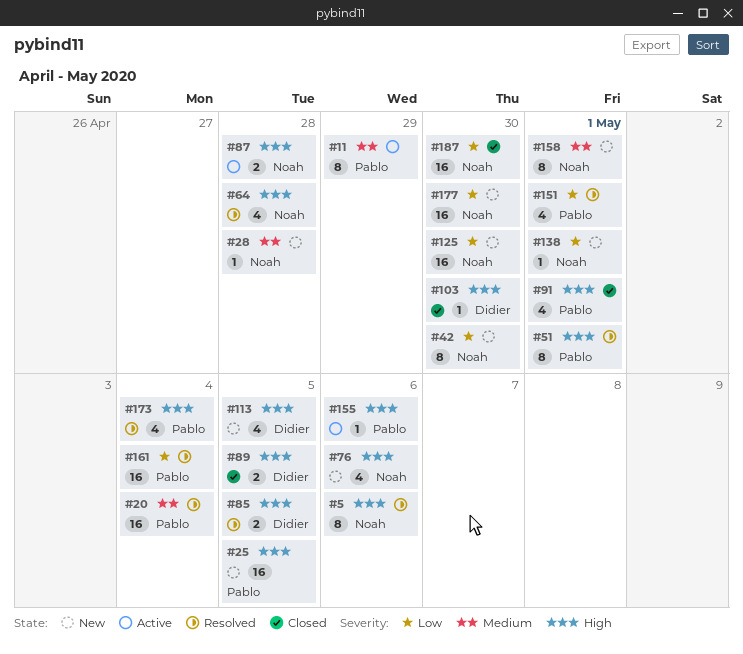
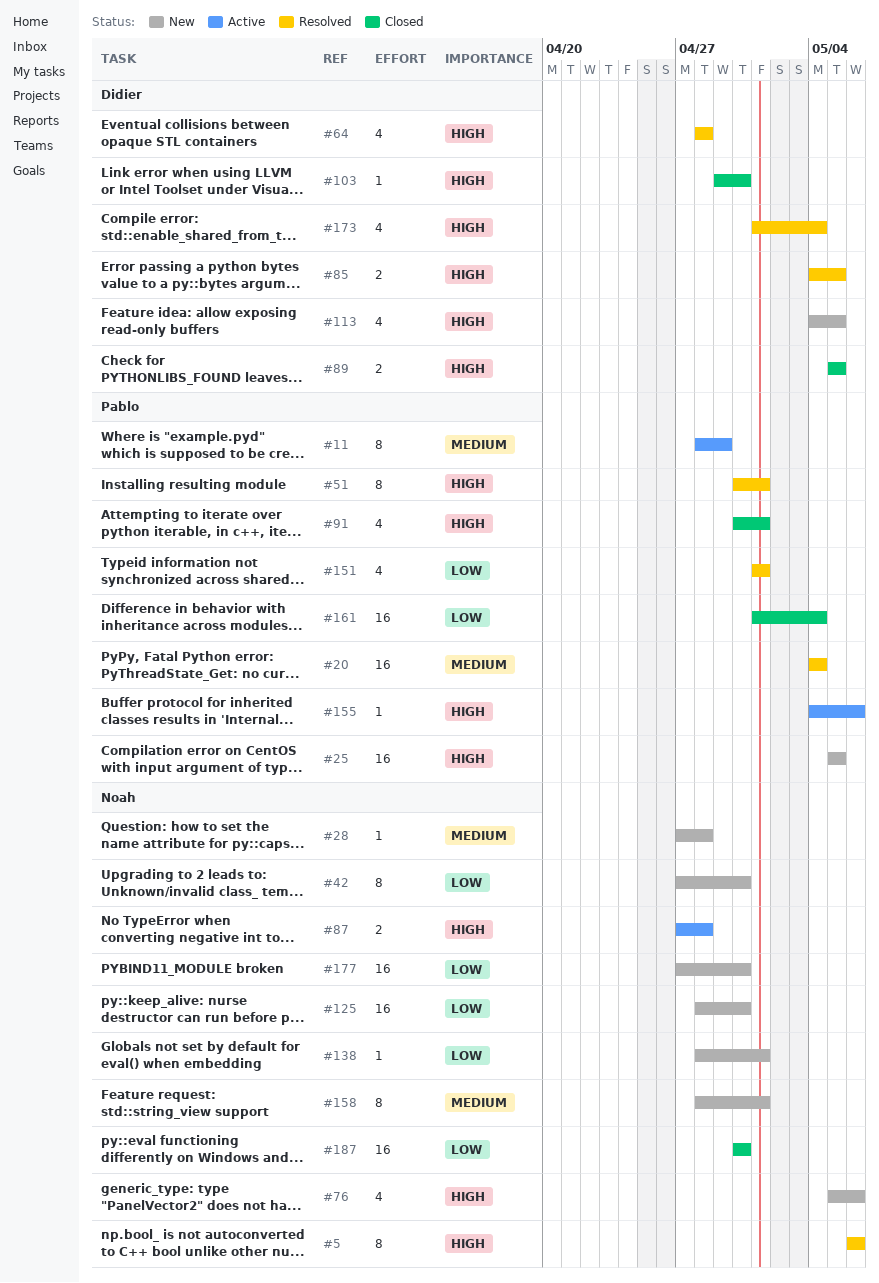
#64, owner: Noah -> Didier
#161, status: Resolved -> Closed
#173, owner: Pablo -> Didier

